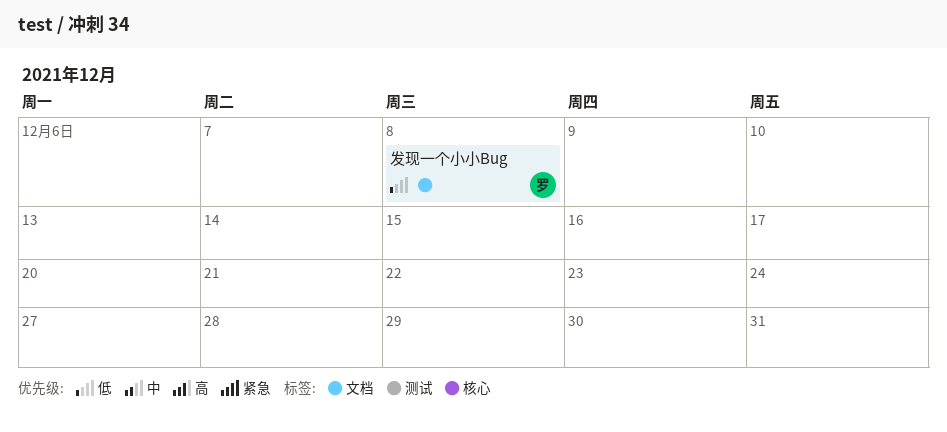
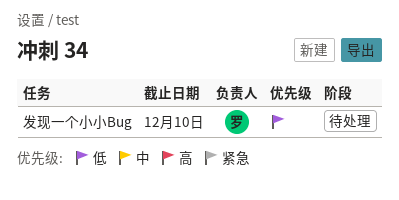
发现一个小小Bug, due: Dec 8 -> Dec 10

